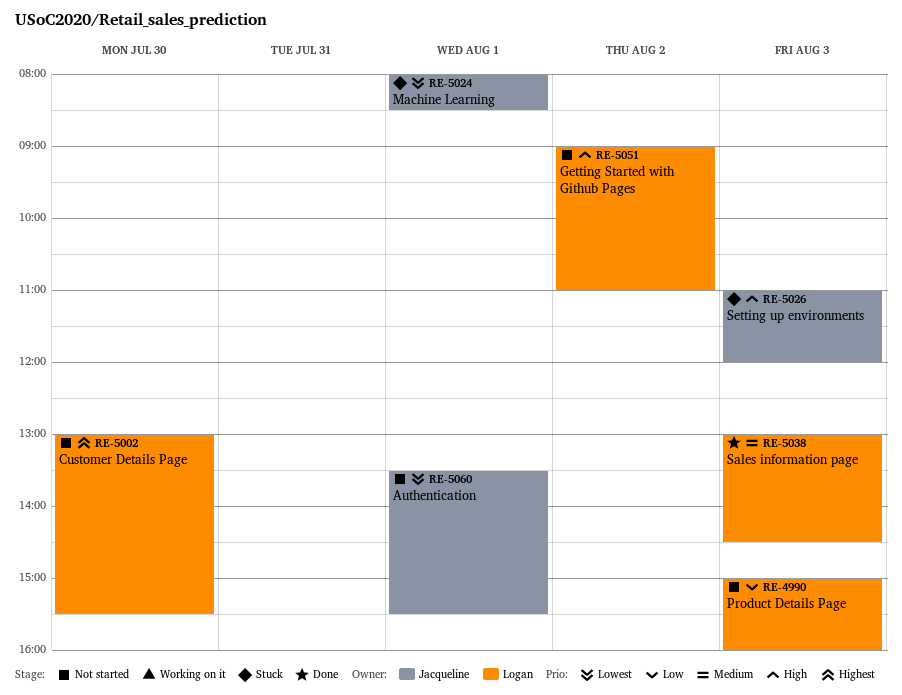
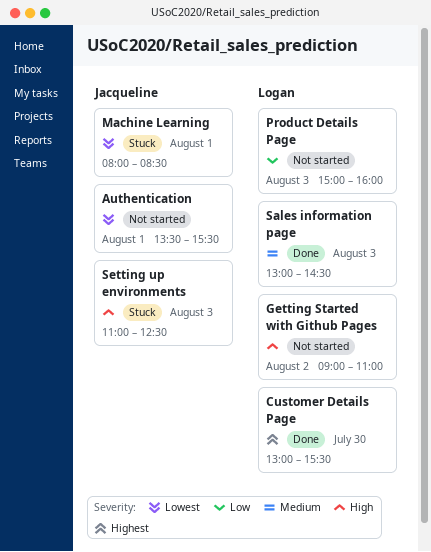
Customer Details Page, status: Not started -> Done
Setting up environments, ends: 12:00 -> 12:30

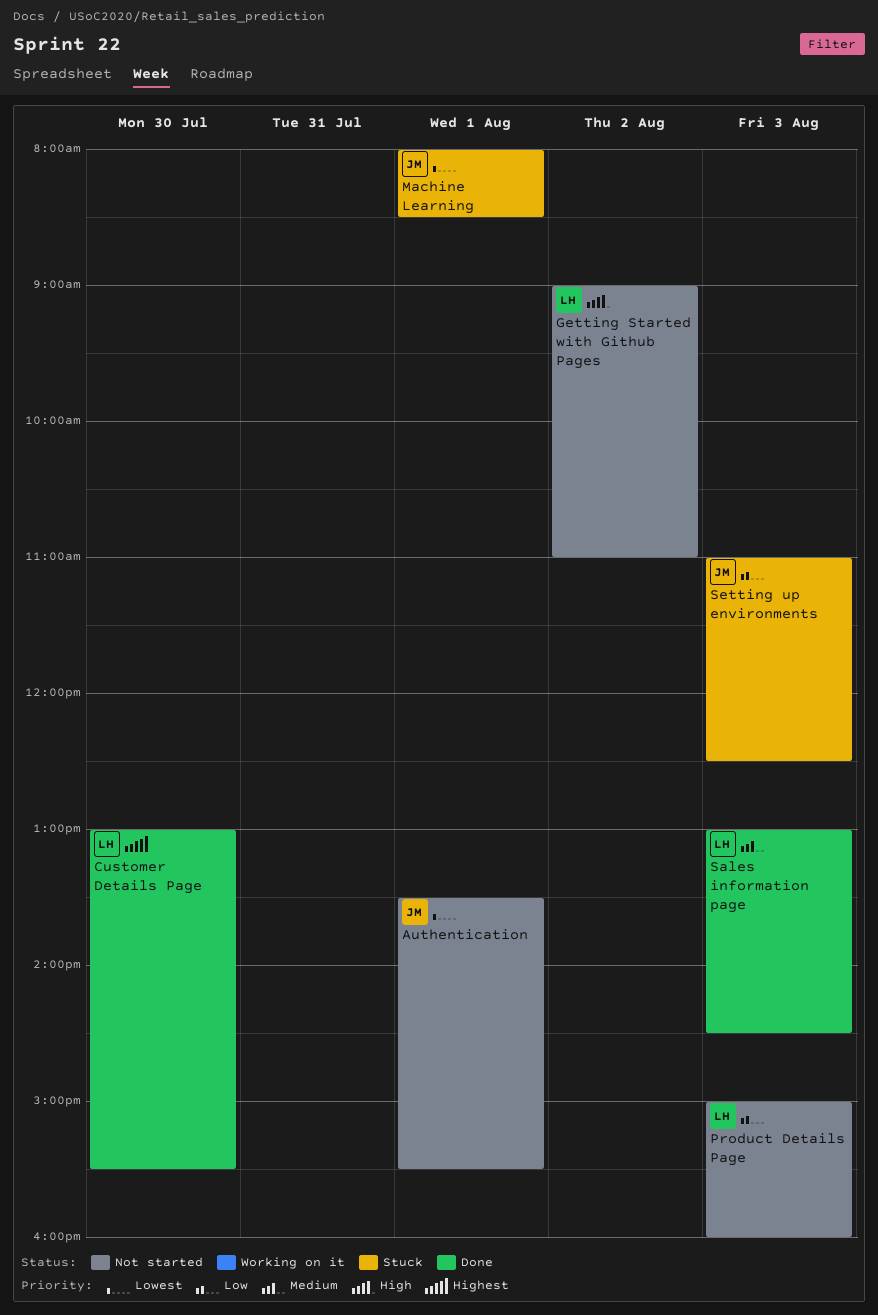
Setting up environments, priority: High -> Low

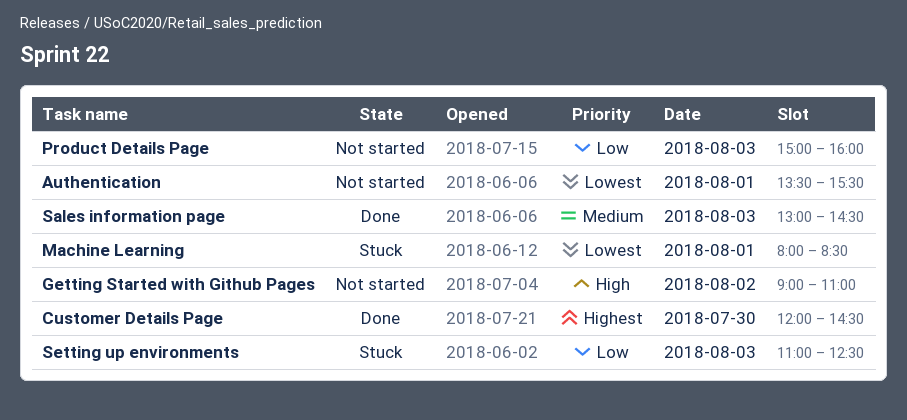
Customer Details Page, begins: 13:00 -> 12:00
Customer Details Page, ends: 15:30 -> 14:30

